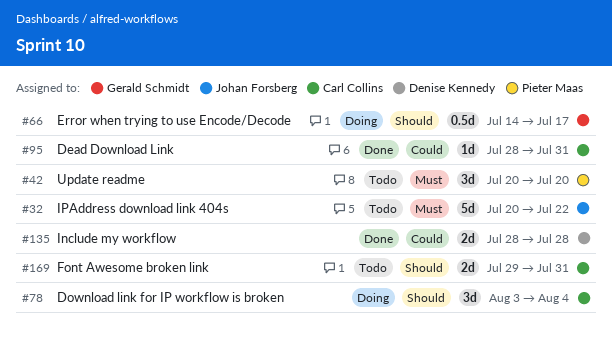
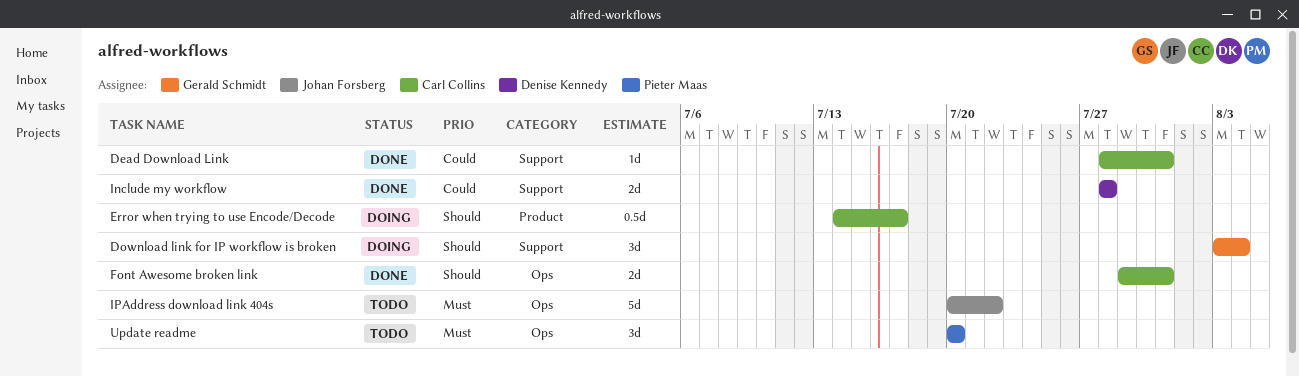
Download link for IP workflow is broken, owner: Carl Collins -> Gerald Schmidt
Error when trying to use Encode/Decode, owner: Gerald Schmidt -> Carl Collins
Font Awesome broken link, status: Todo -> Done

